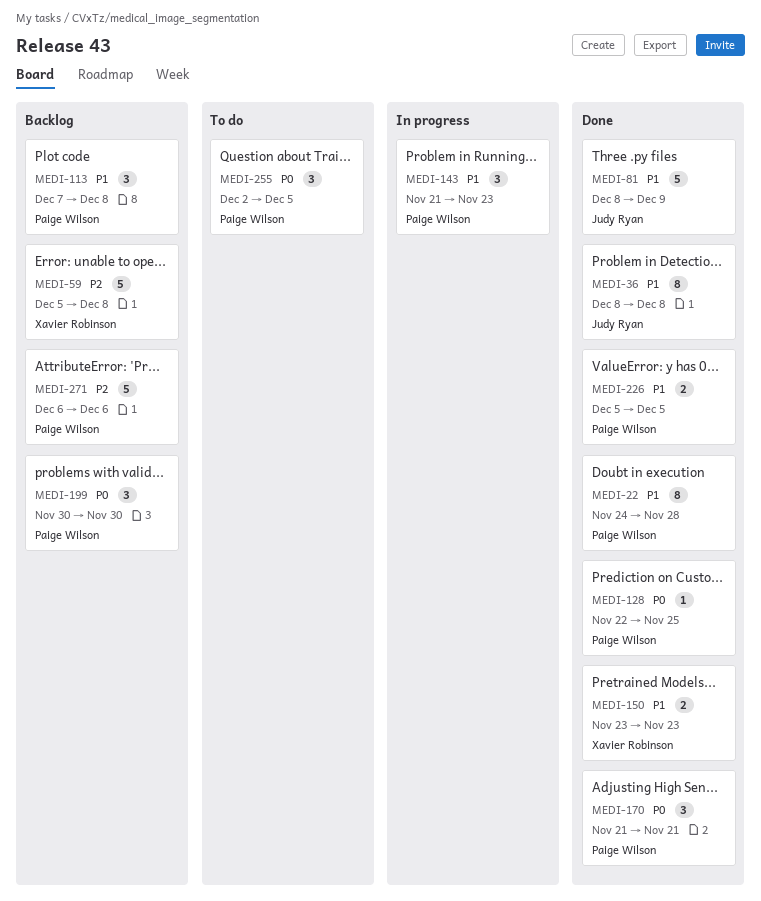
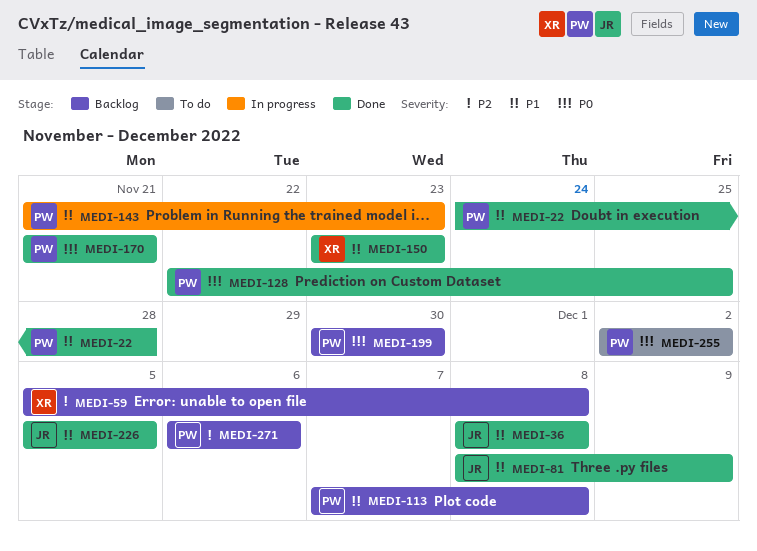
MEDI-226, owner: Paige Wilson -> Judy Ryan
MEDI-255, due: Dec 5 -> Dec 2

